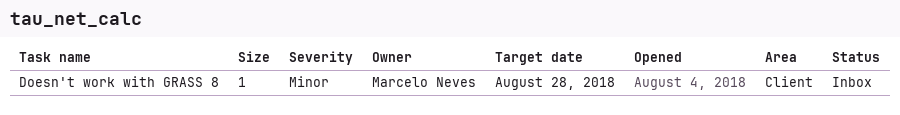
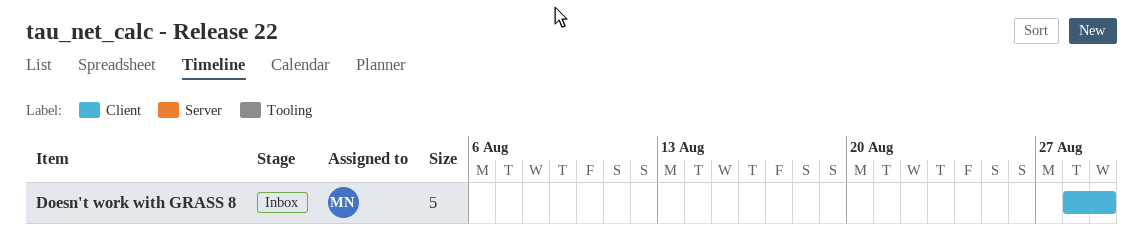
Doesn't work with GRASS 8, estimate: 1 -> 5
Doesn't work with GRASS 8, due: Aug 28 -> Aug 29

